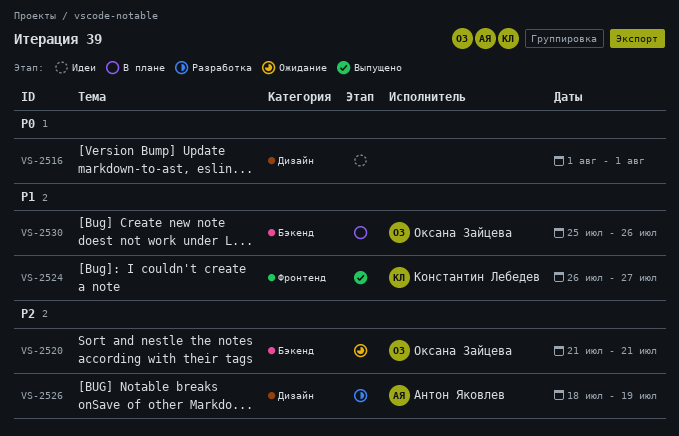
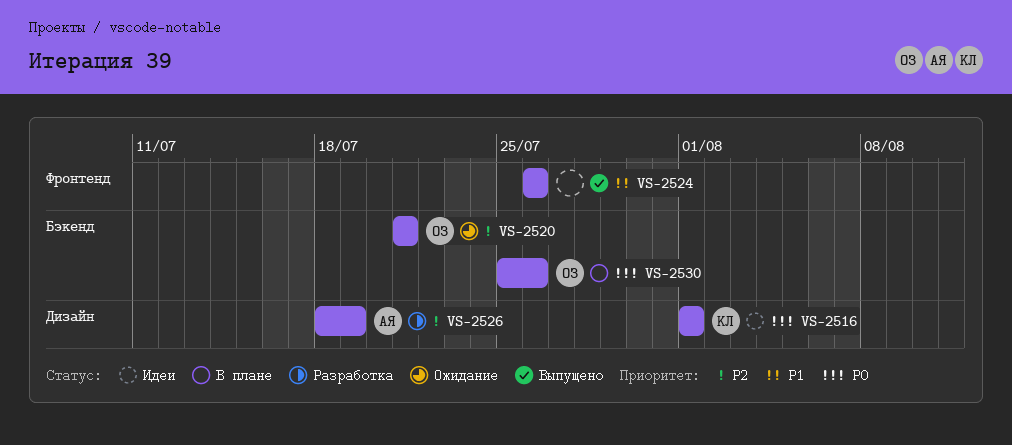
VS-2516, owner: none -> Константин Лебедев
VS-2524, owner: Константин Лебедев -> none
VS-2524, due: Jul 27 -> Jul 26
VS-2530, priority: P1 -> P0

